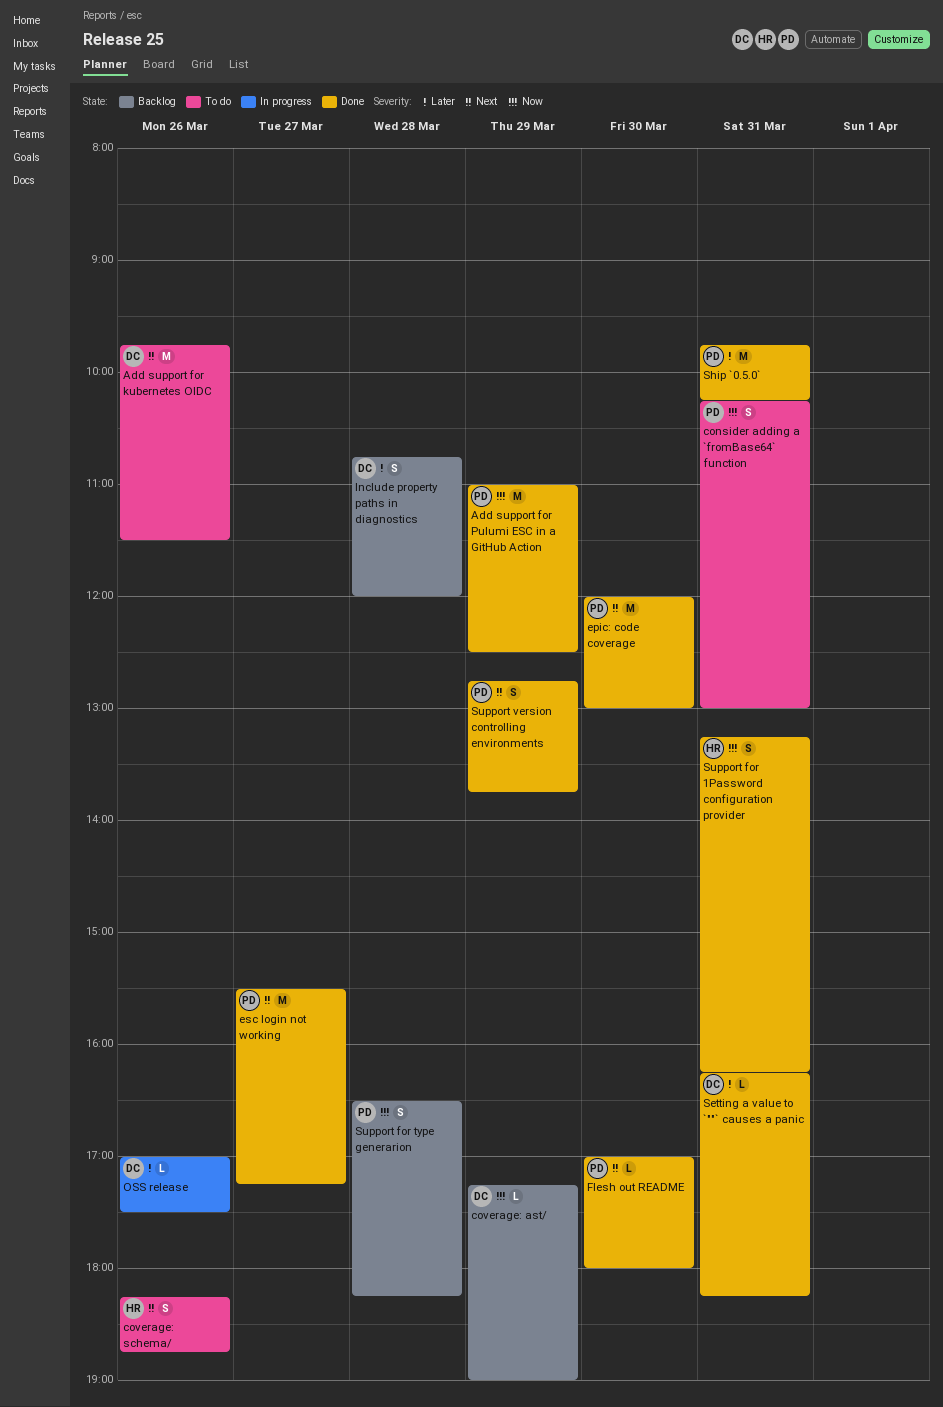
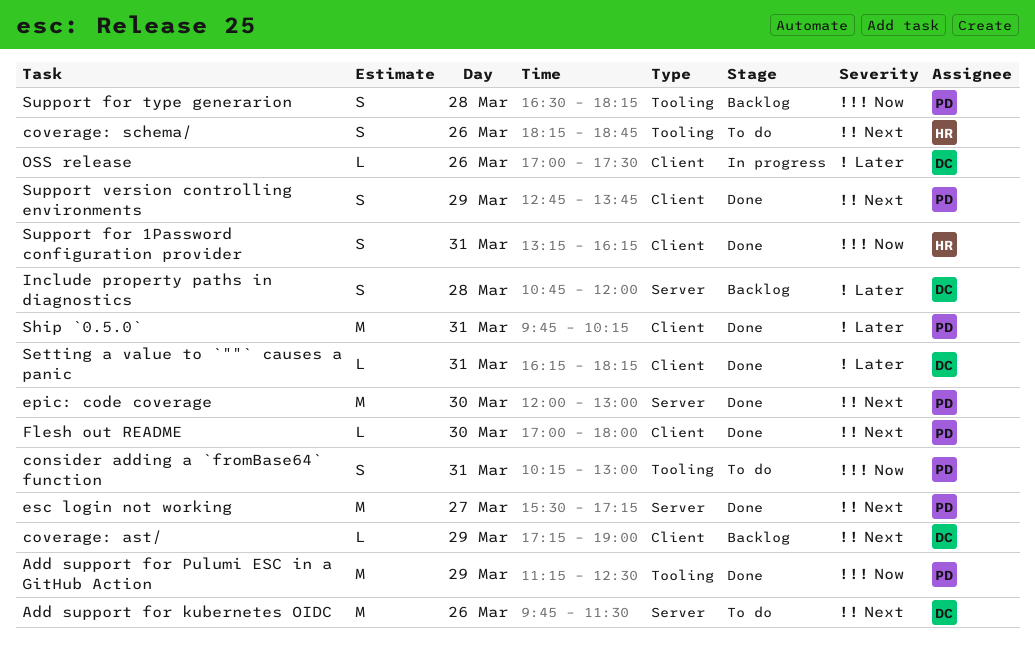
Add support for Pulumi ESC in a GitHub Action, begins: 11:00 -> 11:15
coverage: ast/, priority: Now -> Next

